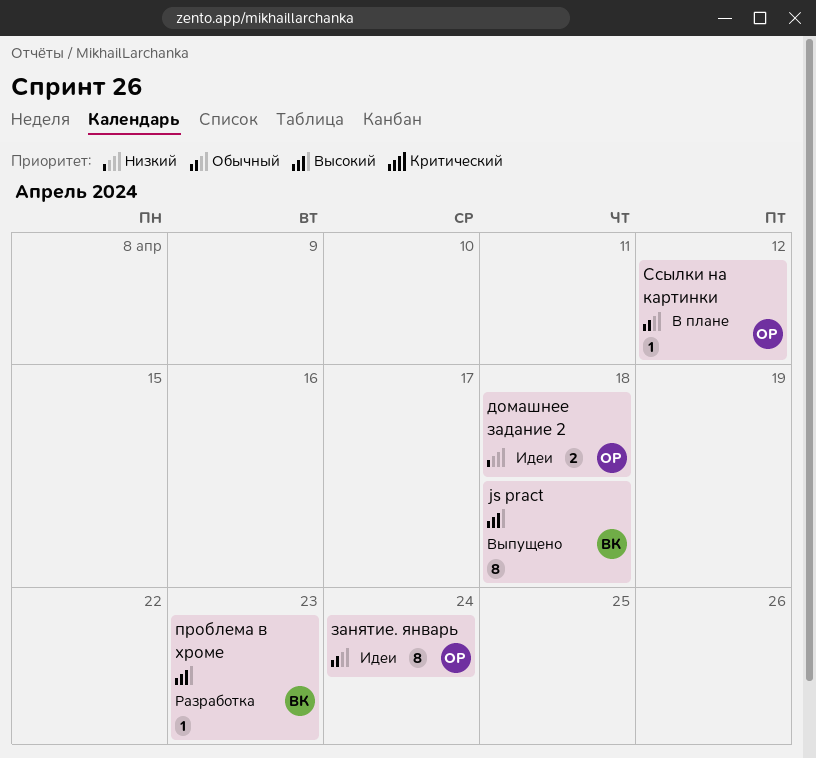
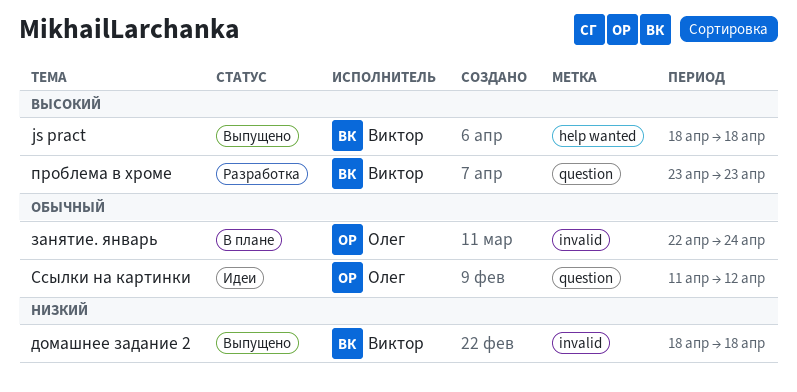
домашнее задание 2, status: Идеи -> Выпущено
домашнее задание 2, owner: Олег -> Виктор
занятие. январь, status: Идеи -> В плане
Ссылки на картинки, status: В плане -> Идеи

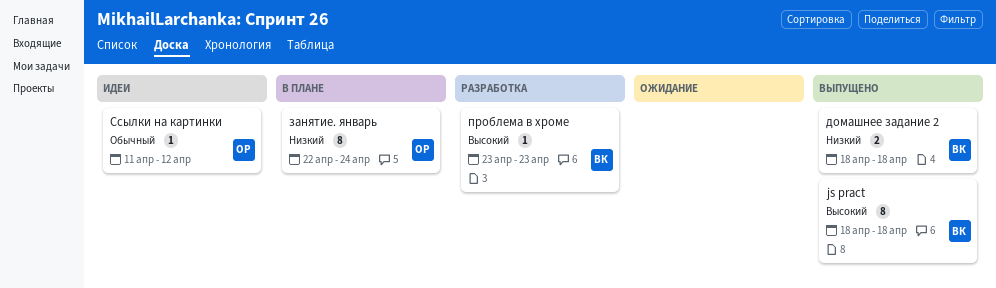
занятие. январь, priority: Обычный -> Низкий

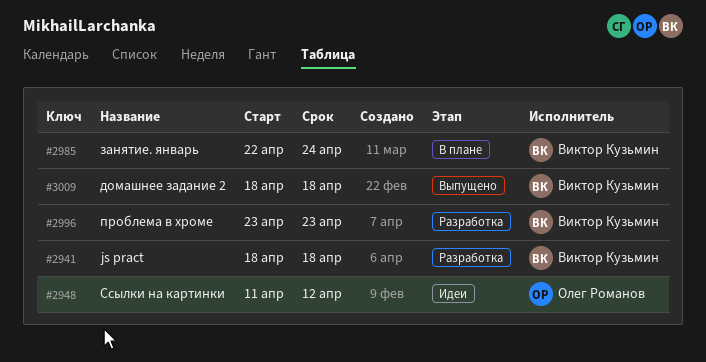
js pract, status: Выпущено -> Разработка
занятие. январь, owner: Олег Романов -> Виктор Кузьмин

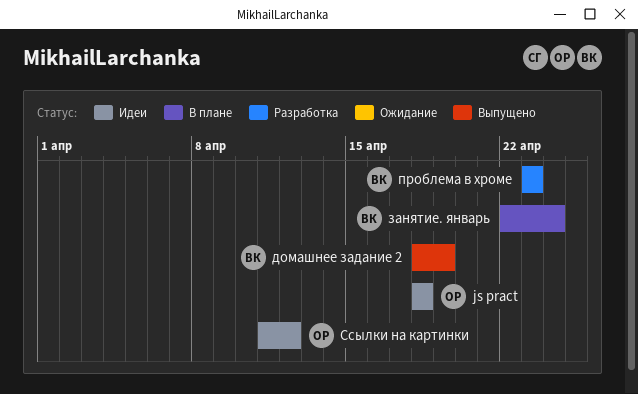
js pract, status: Разработка -> Идеи
js pract, owner: Виктор Кузьмин -> Олег Романов
домашнее задание 2, due: Apr 18 -> Apr 19

